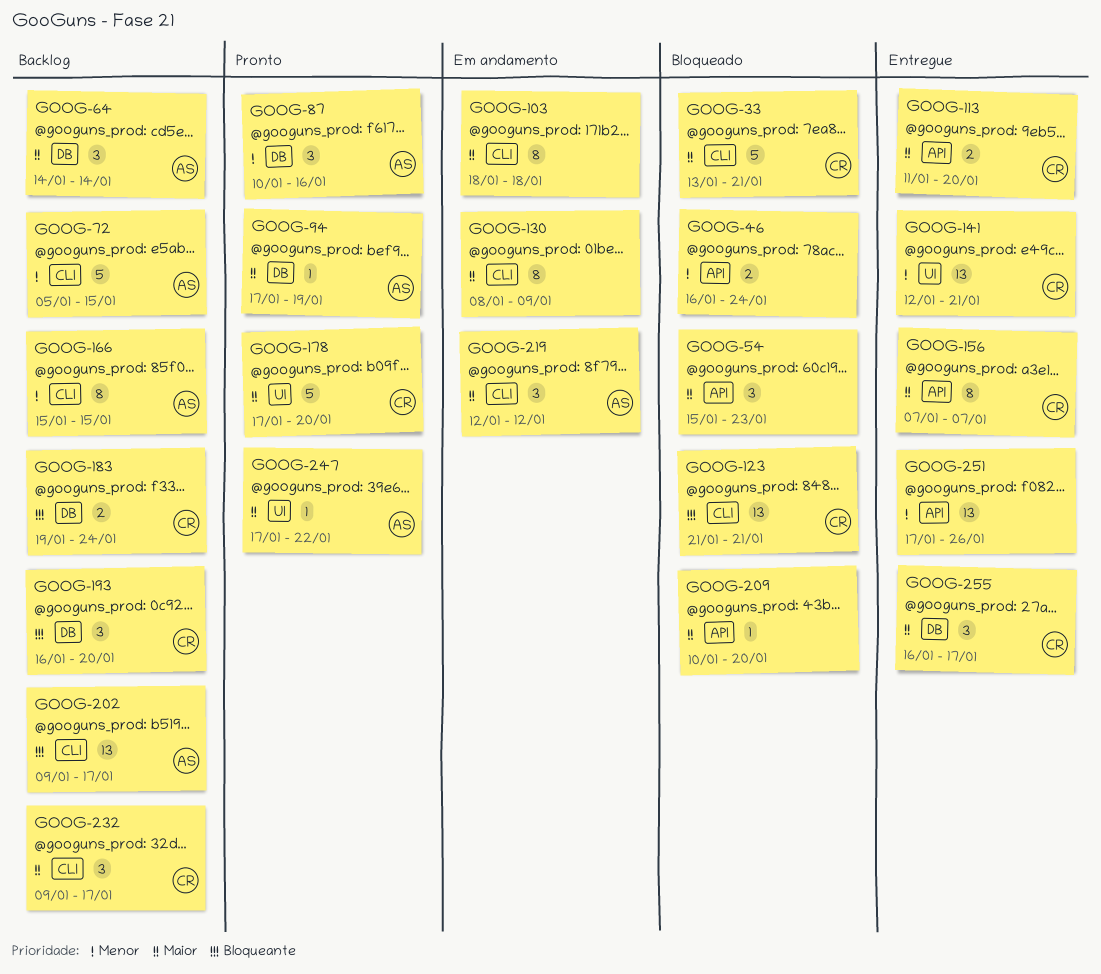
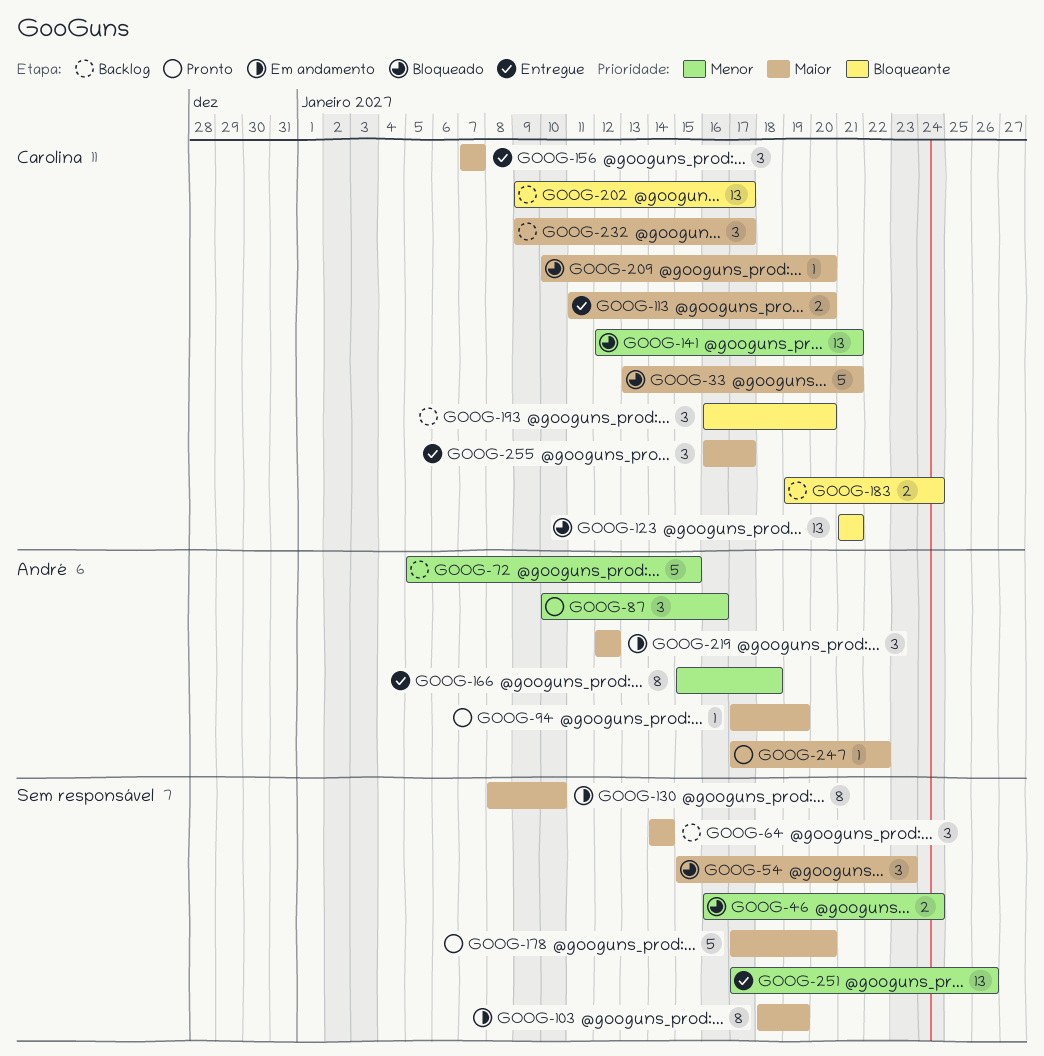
GOOG-64, owner: André -> none
GOOG-103, due: Jan 18 -> Jan 19
GOOG-130, due: Jan 9 -> Jan 10
GOOG-141, status: Entregue -> Bloqueado
GOOG-156, estimate: 8 -> 3
GOOG-166, status: Backlog -> Entregue
GOOG-166, due: Jan 15 -> Jan 18
GOOG-178, owner: Carolina -> none
GOOG-202, owner: André -> Carolina
GOOG-209, owner: none -> Carolina

